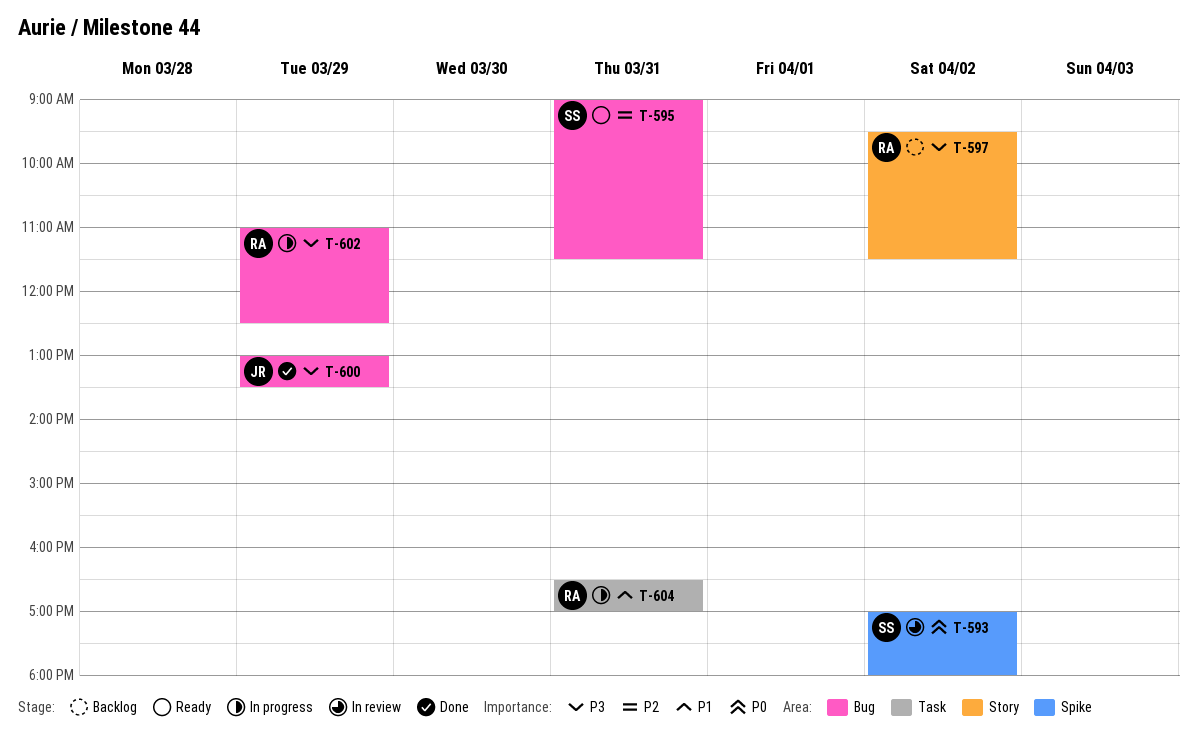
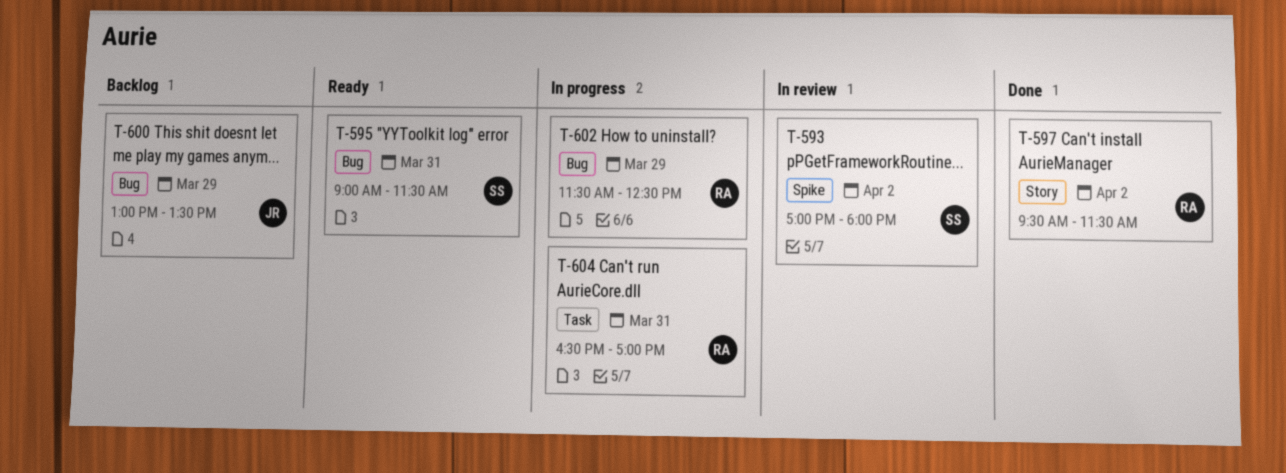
T-597, status: Backlog -> Done
T-600, status: Done -> Backlog
T-602, begins: 11:00 -> 11:30

